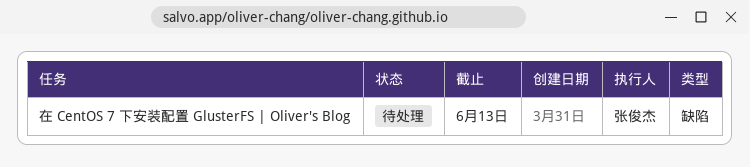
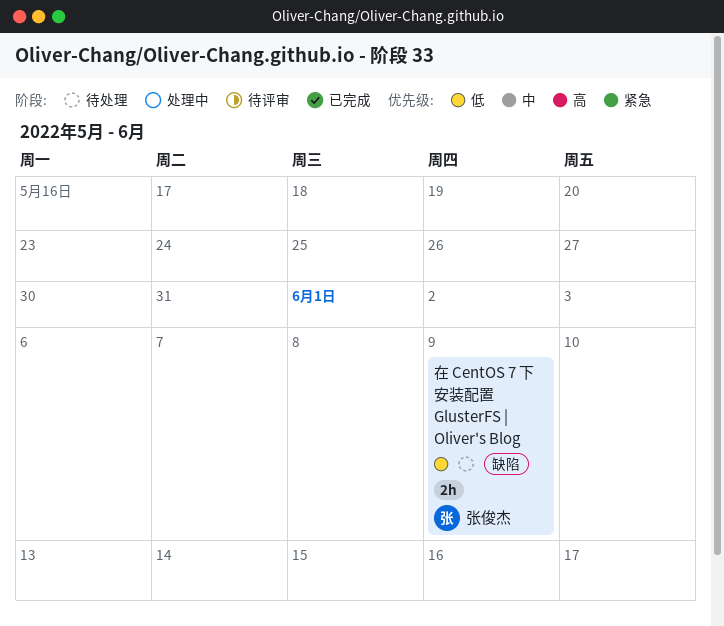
在 CentOS 7 下安装配置 GlusterFS | Oliver's Blog, due: Jun 13 -> Jun 9

